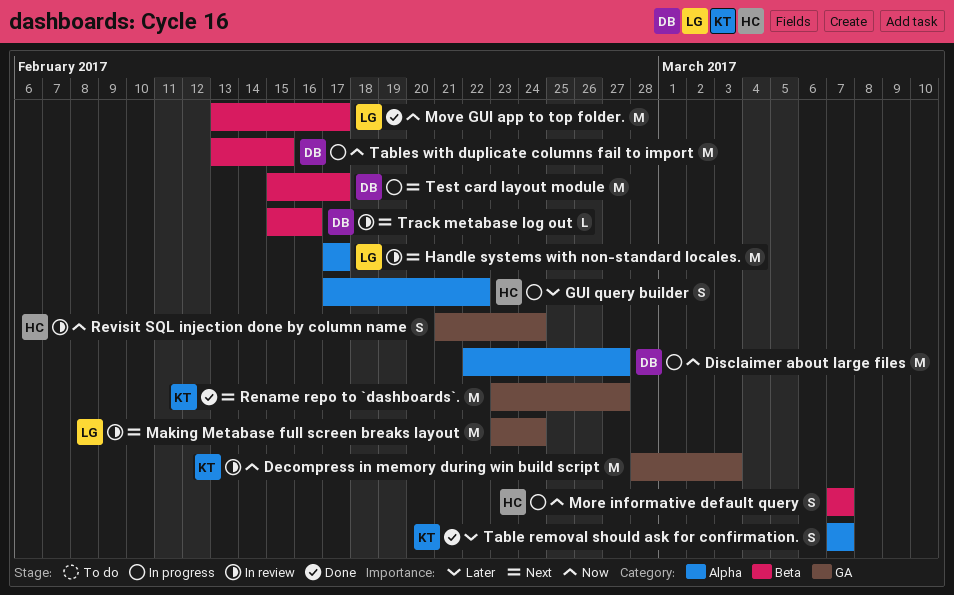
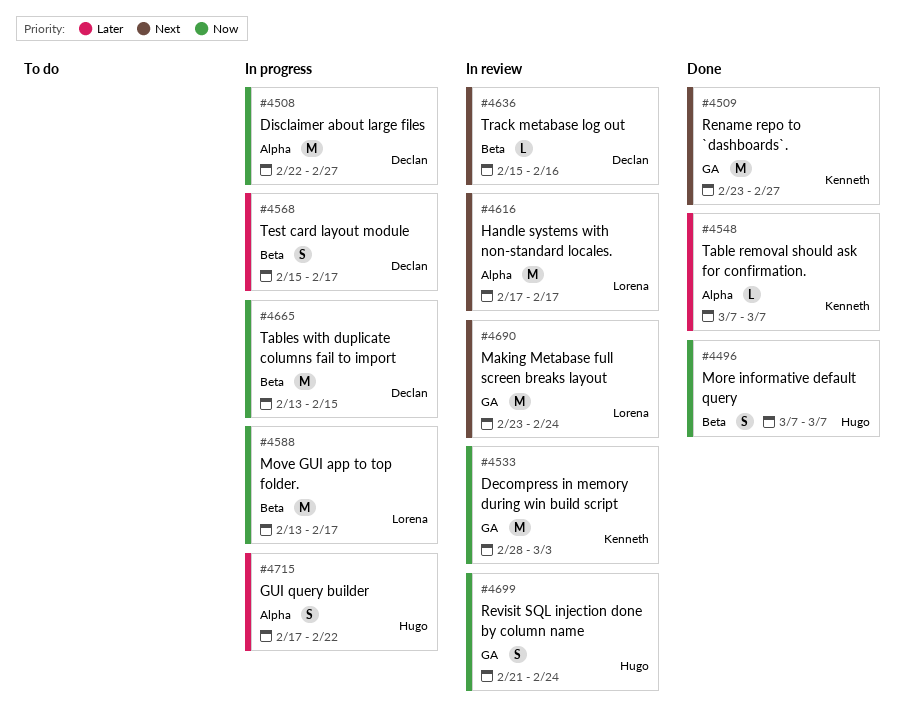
More informative default query, status: In progress -> Done
Move GUI app to top folder., status: Done -> In progress
Table removal should ask for confirmation., estimate: S -> L
Test card layout module, priority: Next -> Later
Test card layout module, estimate: M -> S

